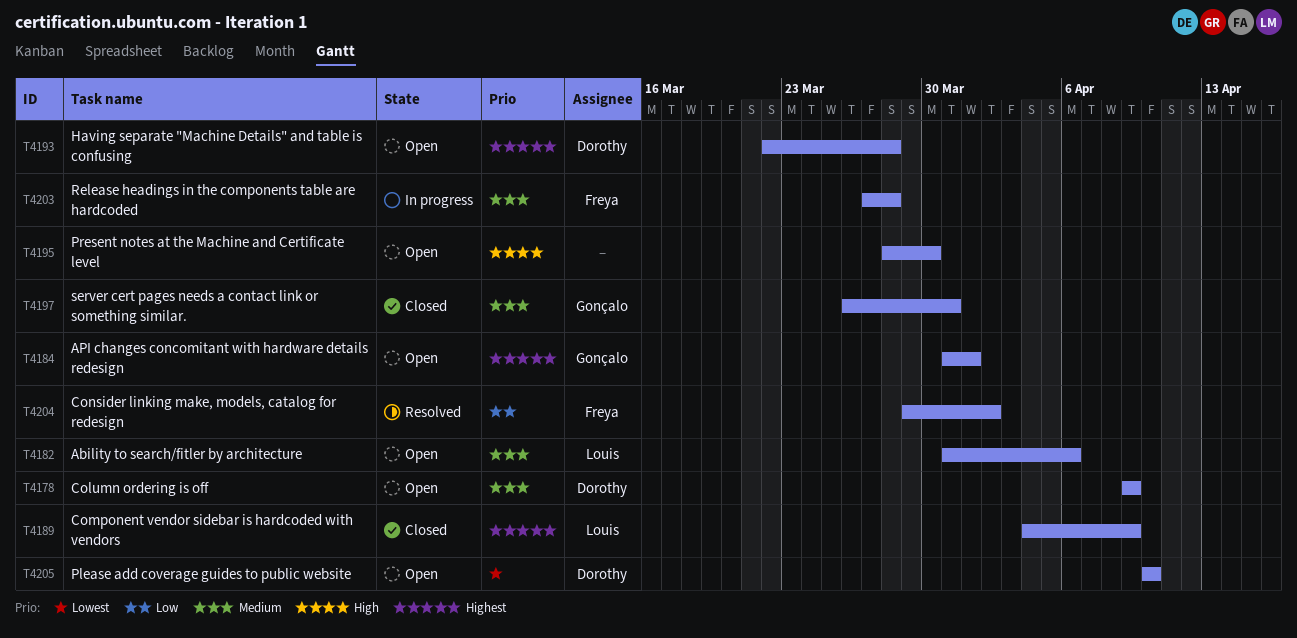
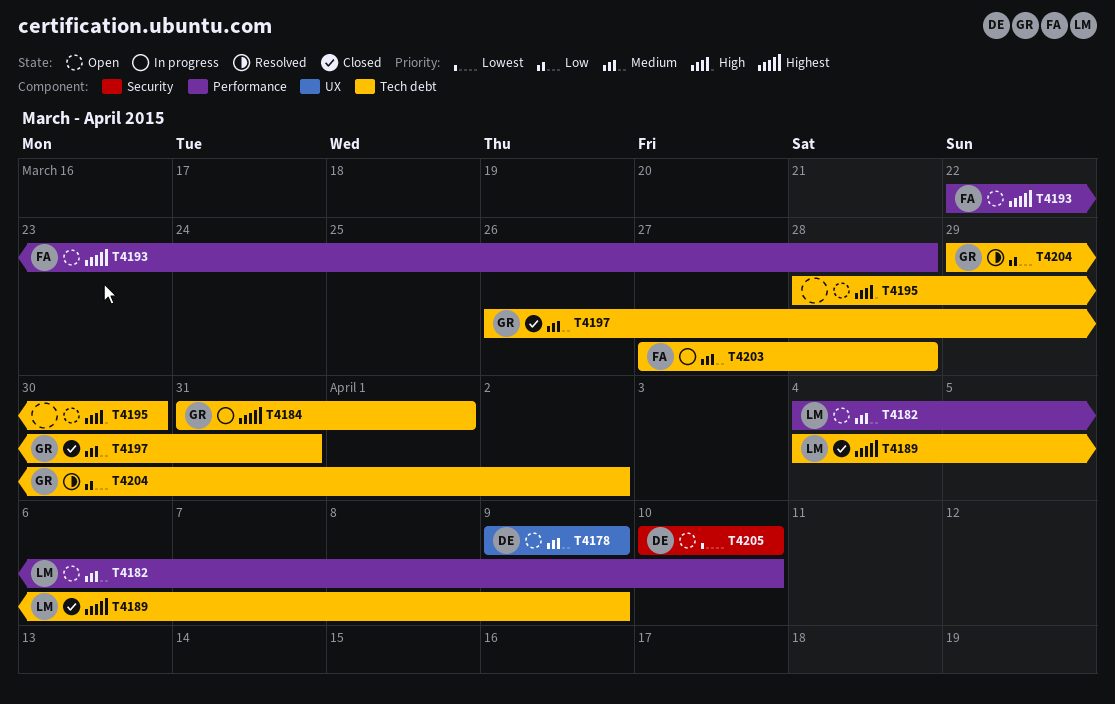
T4182, start: Mar 31 -> Apr 4
T4182, due: Apr 6 -> Apr 10
T4184, status: Open -> In progress
T4193, owner: Dorothy -> Freya
T4204, owner: Freya -> Gonçalo

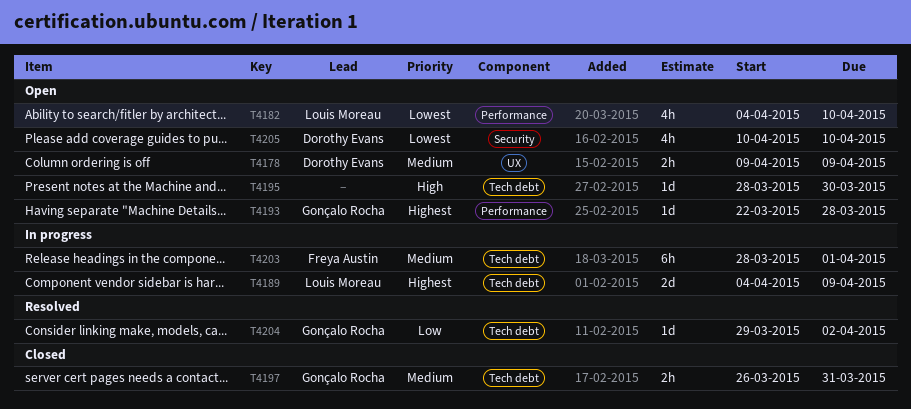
T4182, priority: Medium -> Lowest
T4184: present -> none
T4189, status: Closed -> In progress
T4193, owner: Freya Austin -> Gonçalo Rocha
T4203, start: Mar 27 -> Mar 28
T4203, due: Mar 28 -> Apr 1

